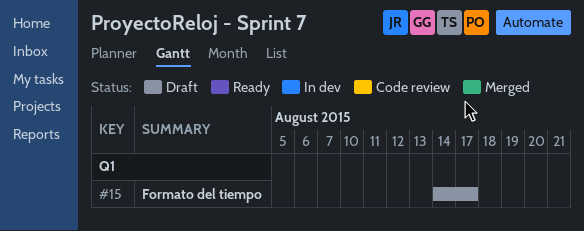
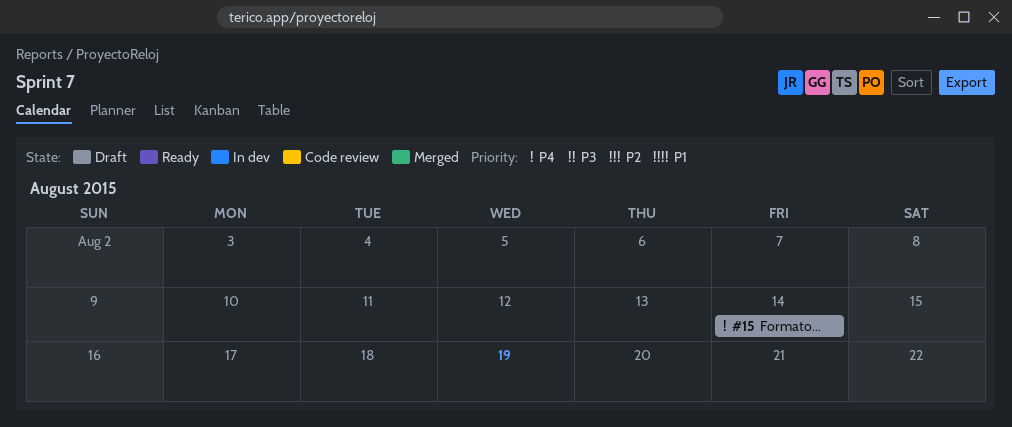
#15, due: Aug 17 -> Aug 14

